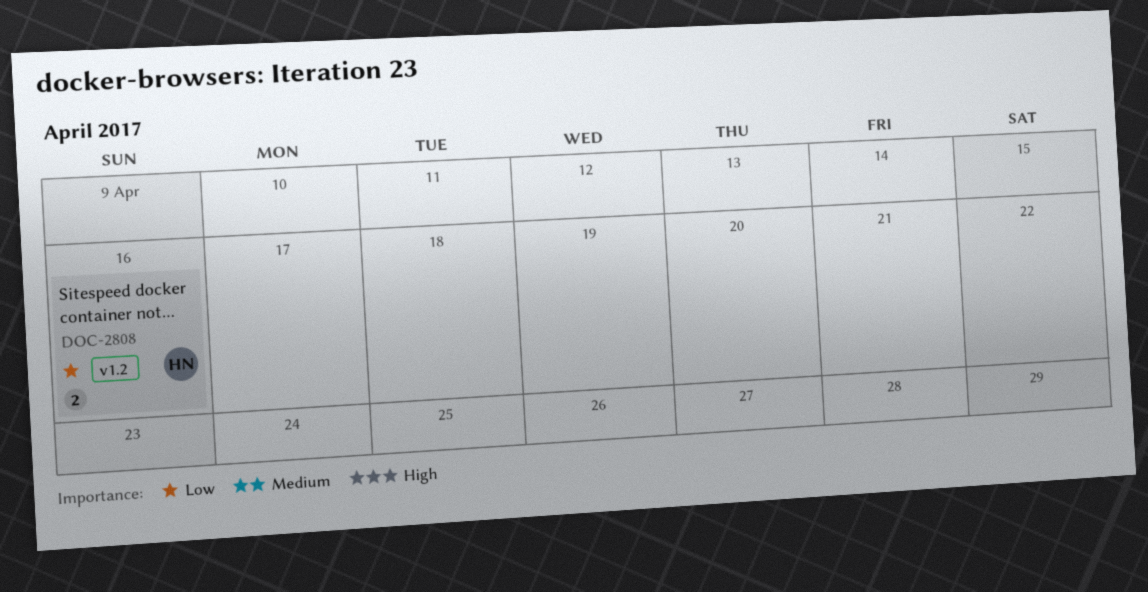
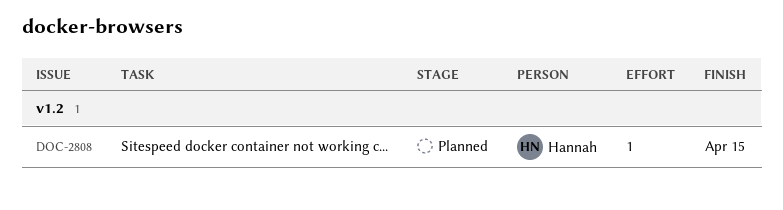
DOC-2808, estimate: 2 -> 1
DOC-2808, due: Apr 16 -> Apr 15

